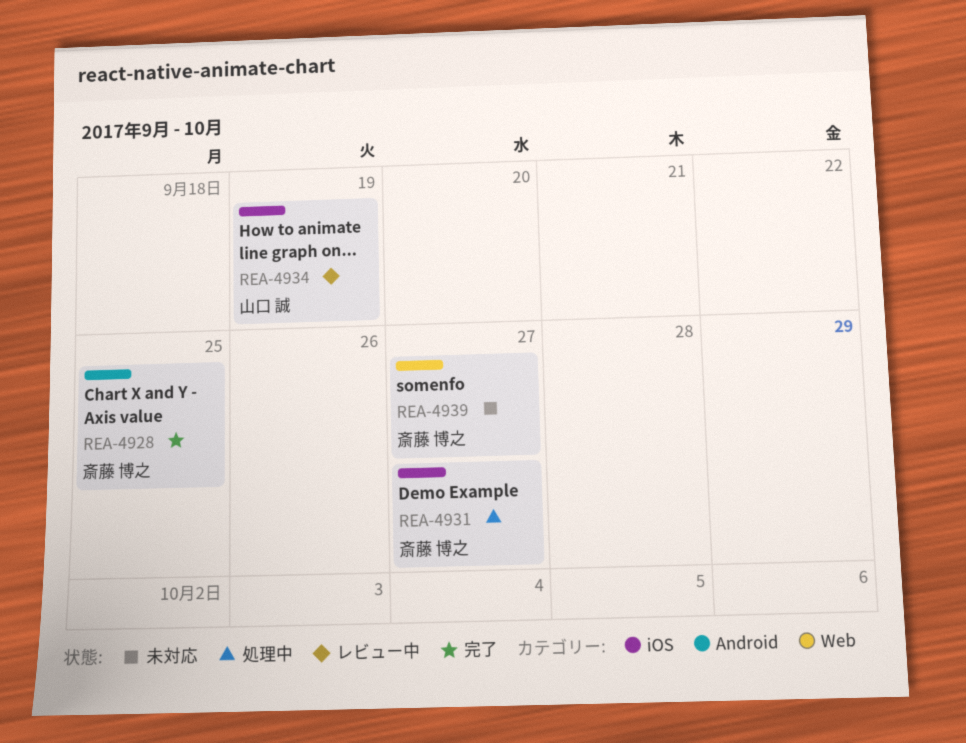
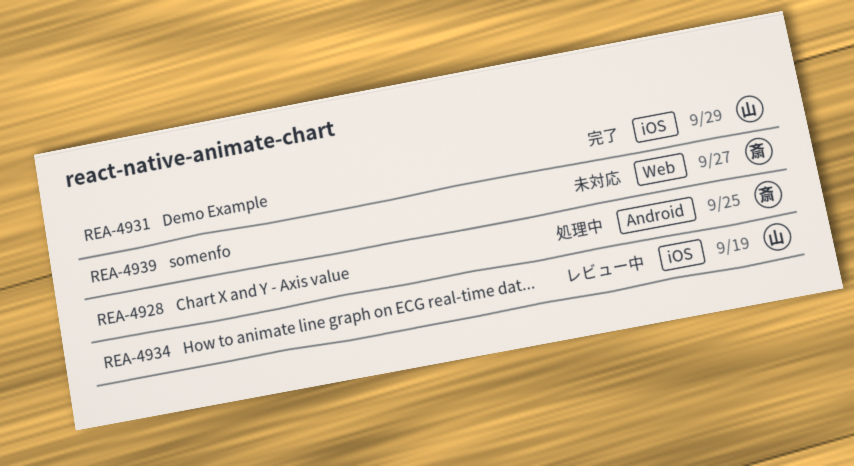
REA-4928, status: 完了 -> 処理中
REA-4931, status: 処理中 -> 完了
REA-4931, owner: 斎藤 博之 -> 山口 誠
REA-4931, due: Sep 27 -> Sep 29

